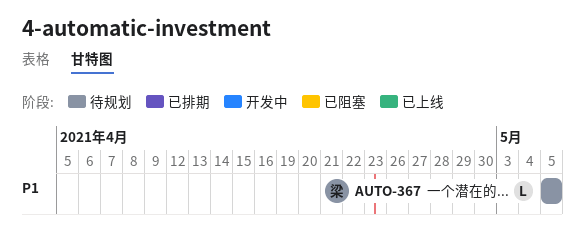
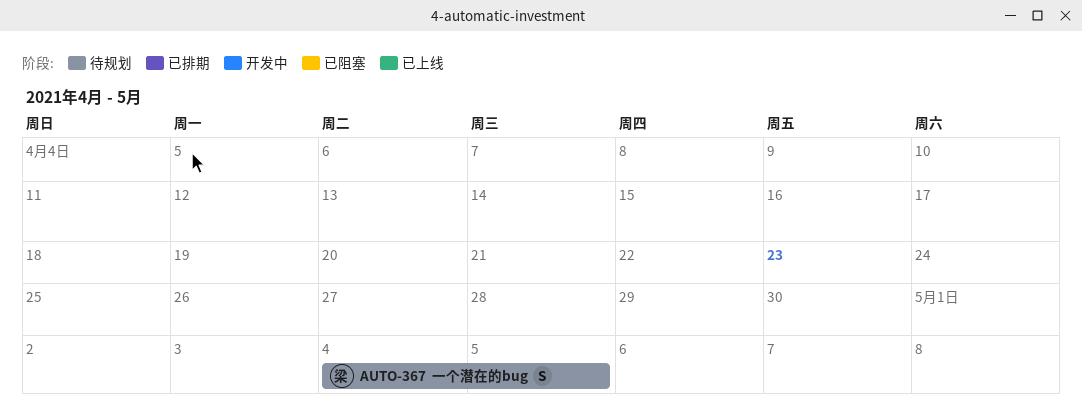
AUTO-367, estimate: L -> S
AUTO-367, start: May 5 -> May 4

